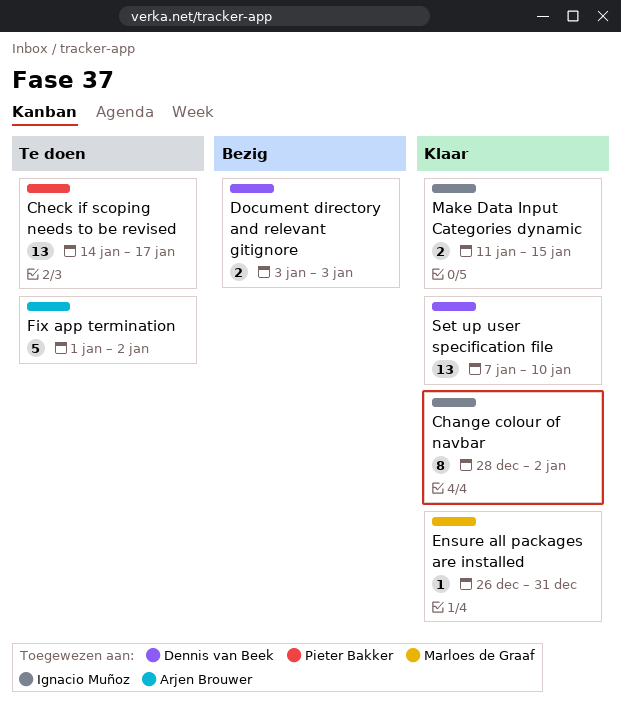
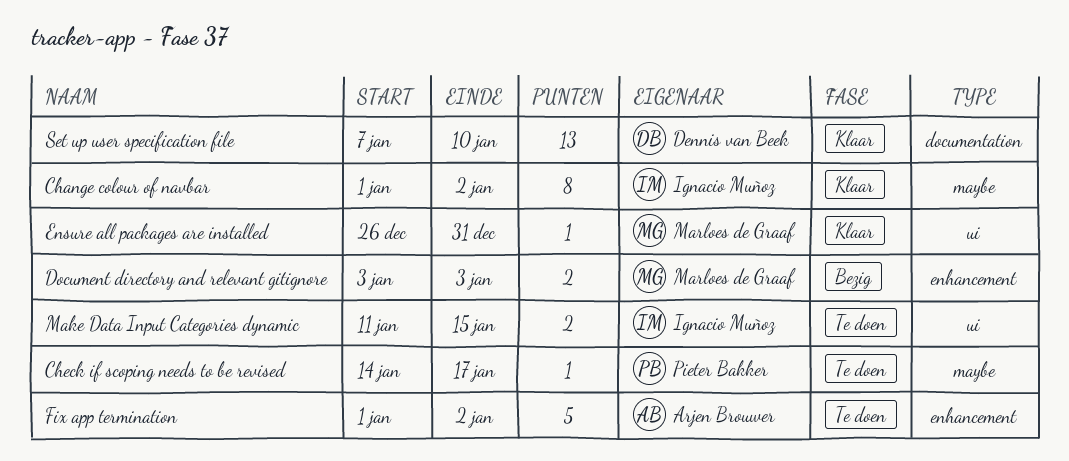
Change colour of navbar, start: Dec 28 -> Jan 1
Check if scoping needs to be revised, estimate: 13 -> 1
Document directory and relevant gitignore, owner: Dennis van Beek -> Marloes de Graaf
Make Data Input Categories dynamic, status: Klaar -> Te doen

